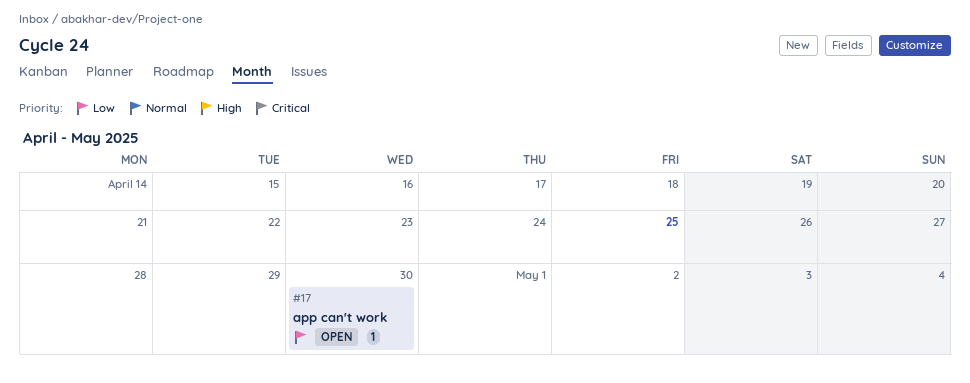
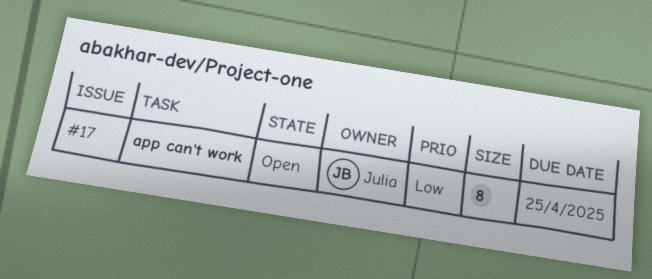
#17, estimate: 1 -> 8
#17, due: Apr 30 -> Apr 25

